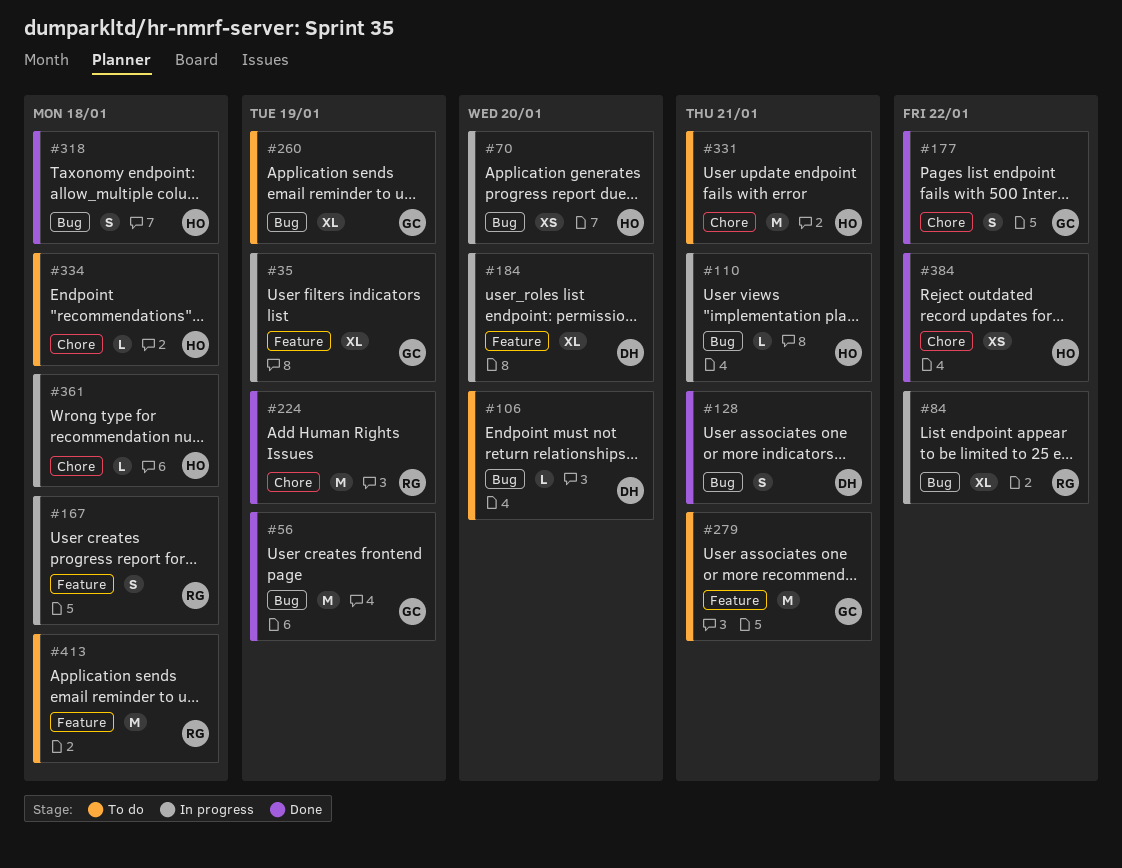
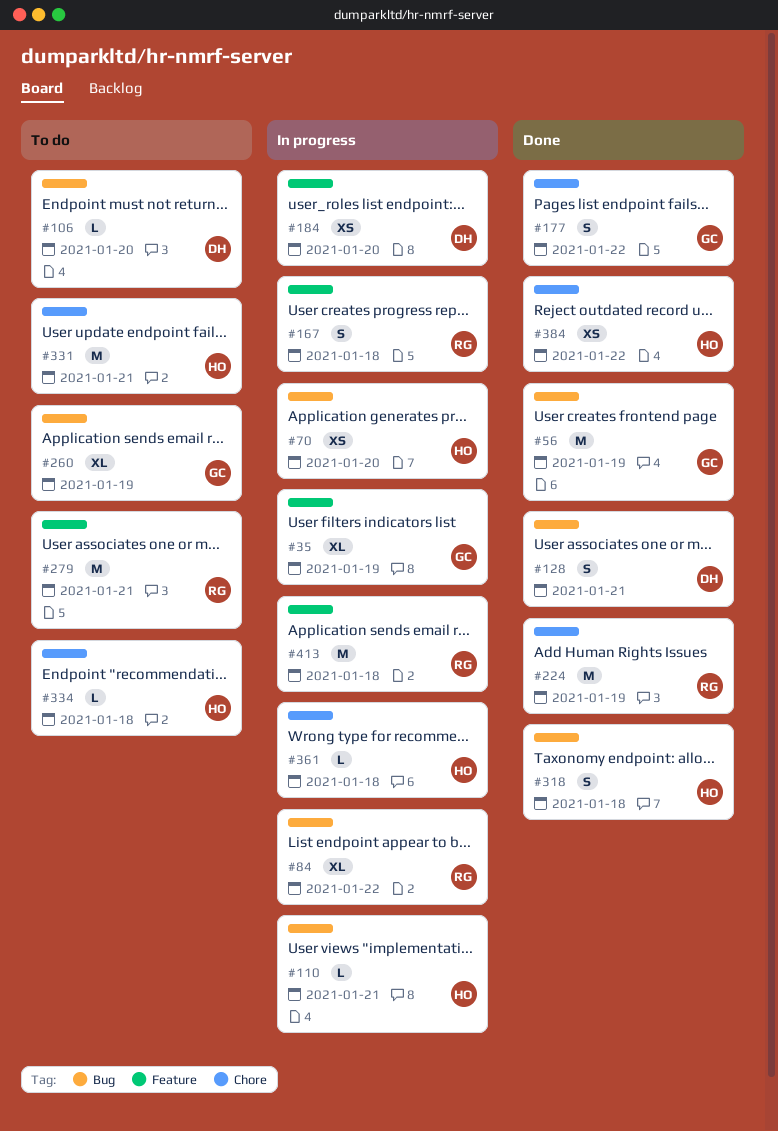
#184, estimate: XL -> XS
#279, owner: GC -> RG
#413, status: To do -> In progress

